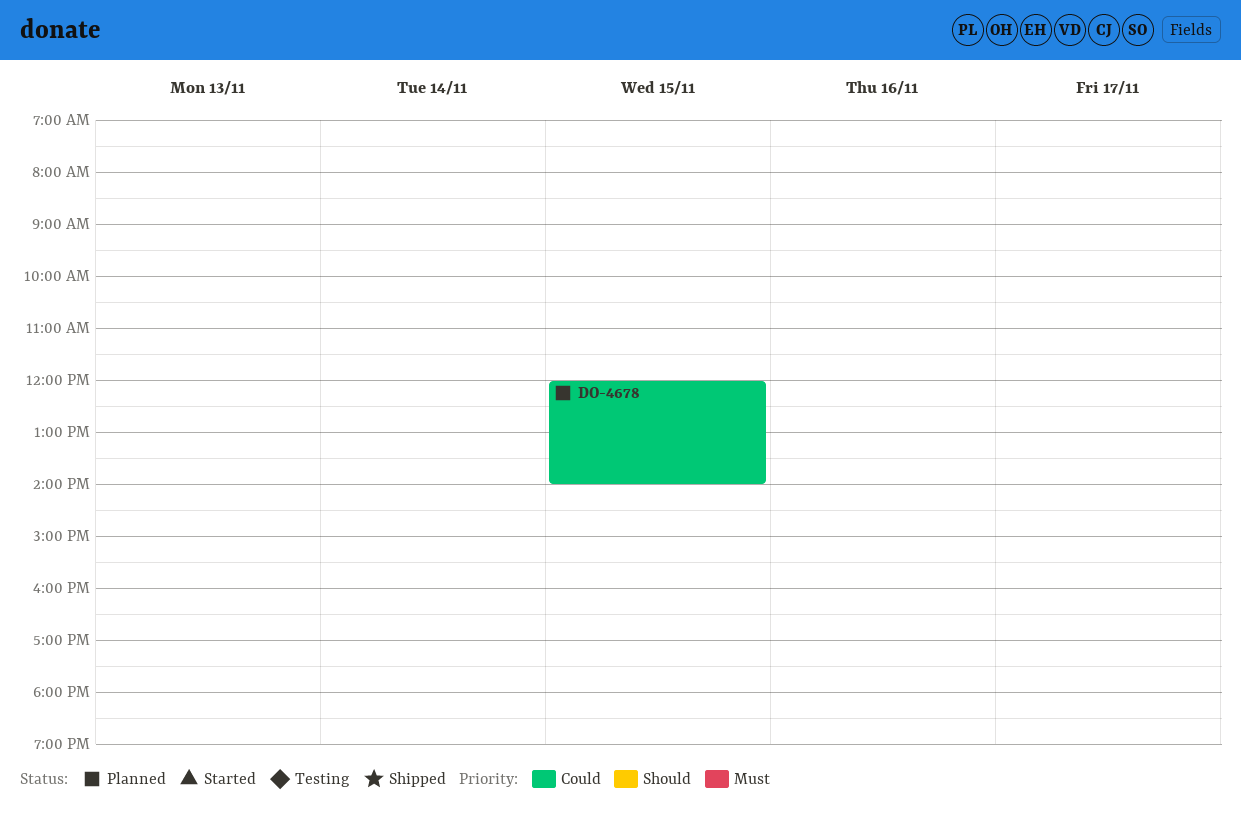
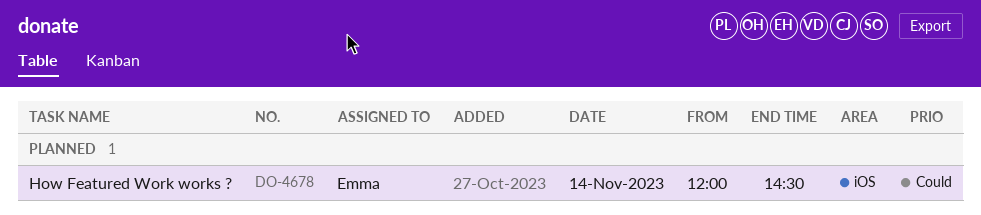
DO-4678, day: Nov 15 -> Nov 14
DO-4678, ends: 14:00 -> 14:30

